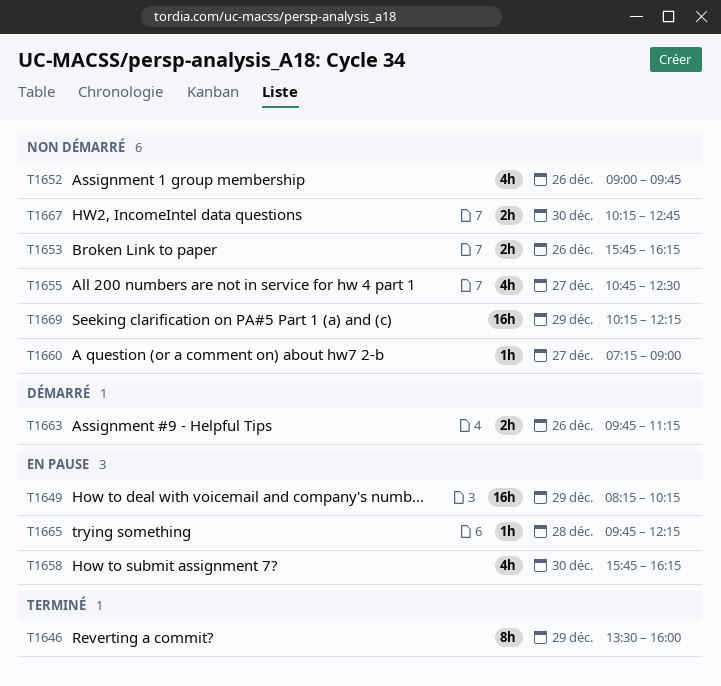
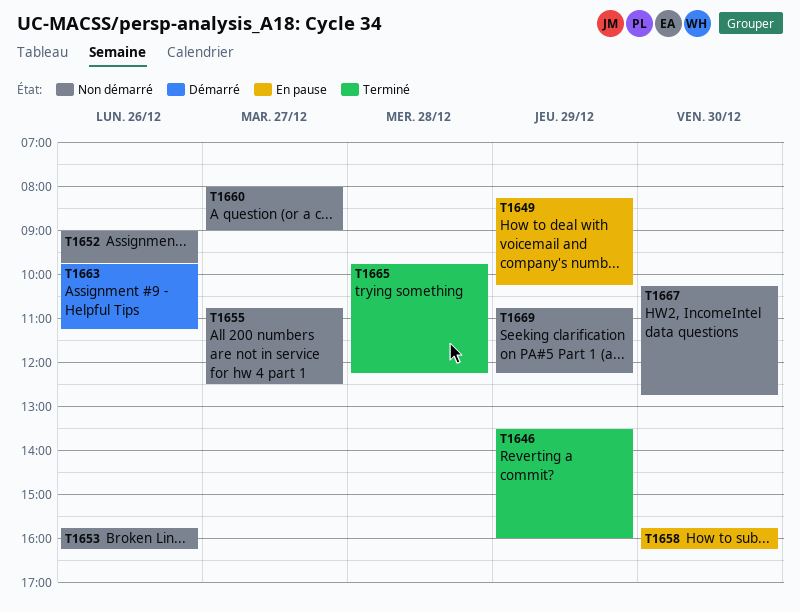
T1660, begins: 07:15 -> 08:00
T1665, status: En pause -> Terminé
T1669, begins: 10:15 -> 10:45

